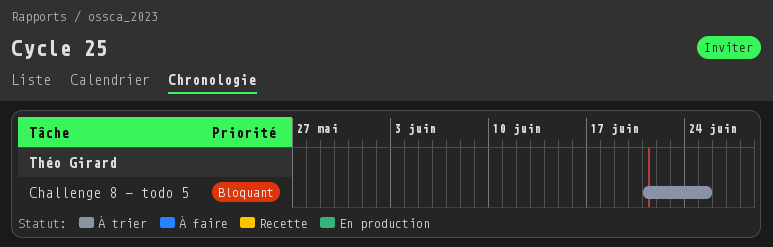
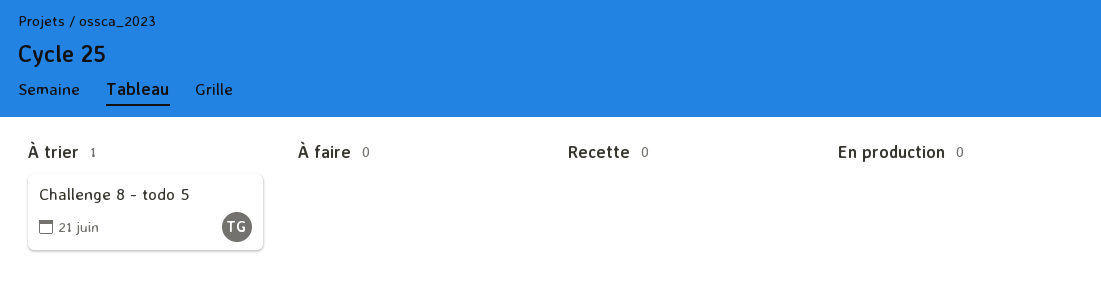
Challenge 8 - todo 5, due: Jun 25 -> Jun 21

